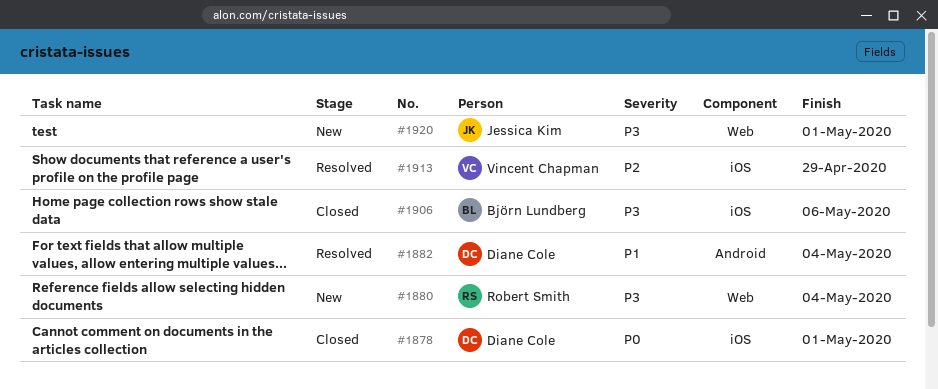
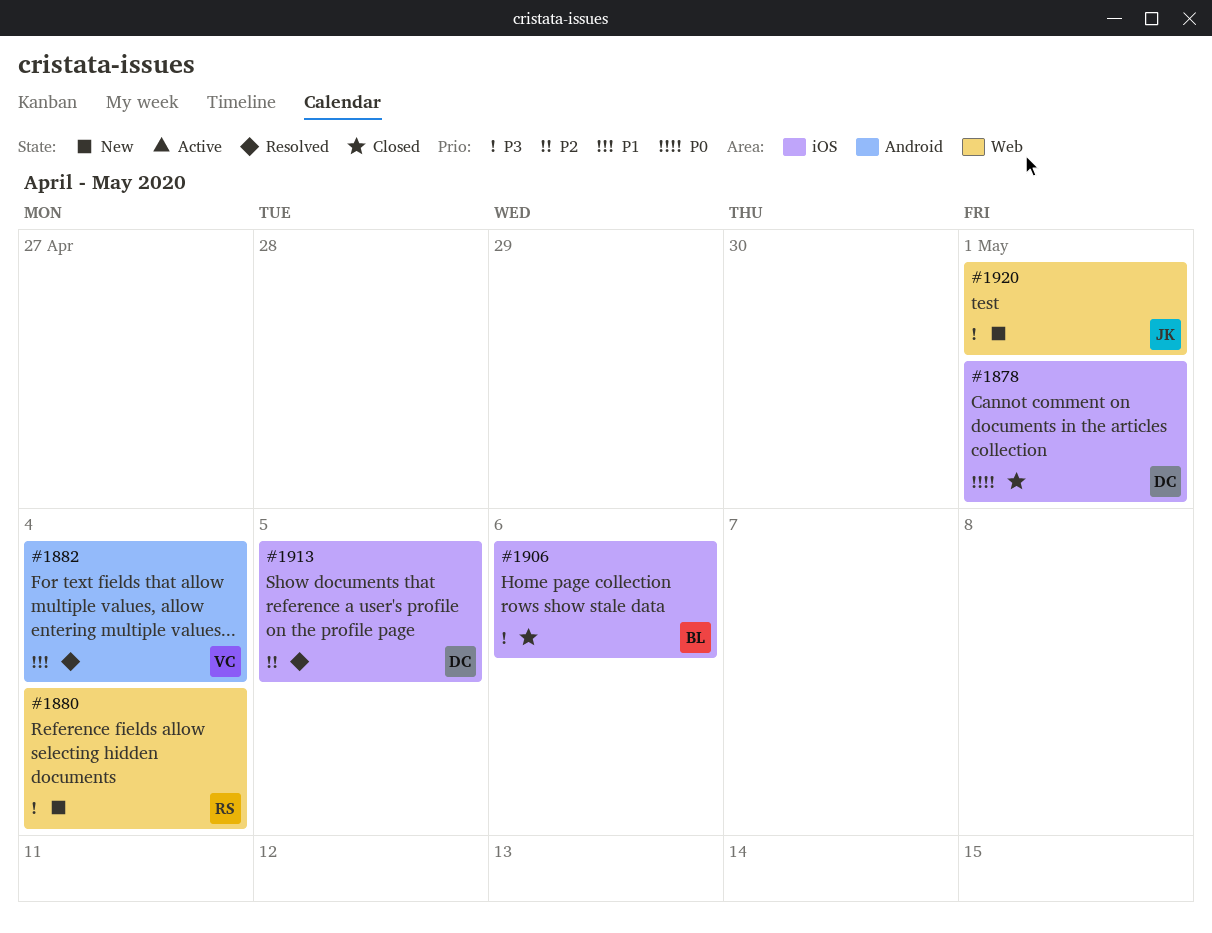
#1882, owner: Diane Cole -> Vincent Chapman
#1913, owner: Vincent Chapman -> Diane Cole
#1913, due: Apr 29 -> May 5

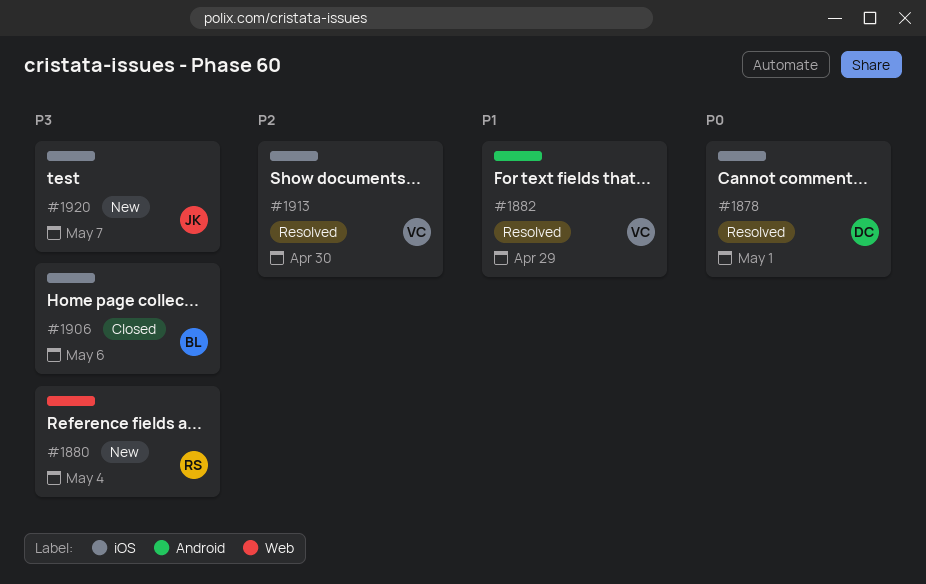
#1878, status: Closed -> Resolved
#1882, due: May 4 -> Apr 29
#1913, owner: DC -> VC
#1913, due: May 5 -> Apr 30
#1920, label: Web -> iOS
#1920, due: May 1 -> May 7

